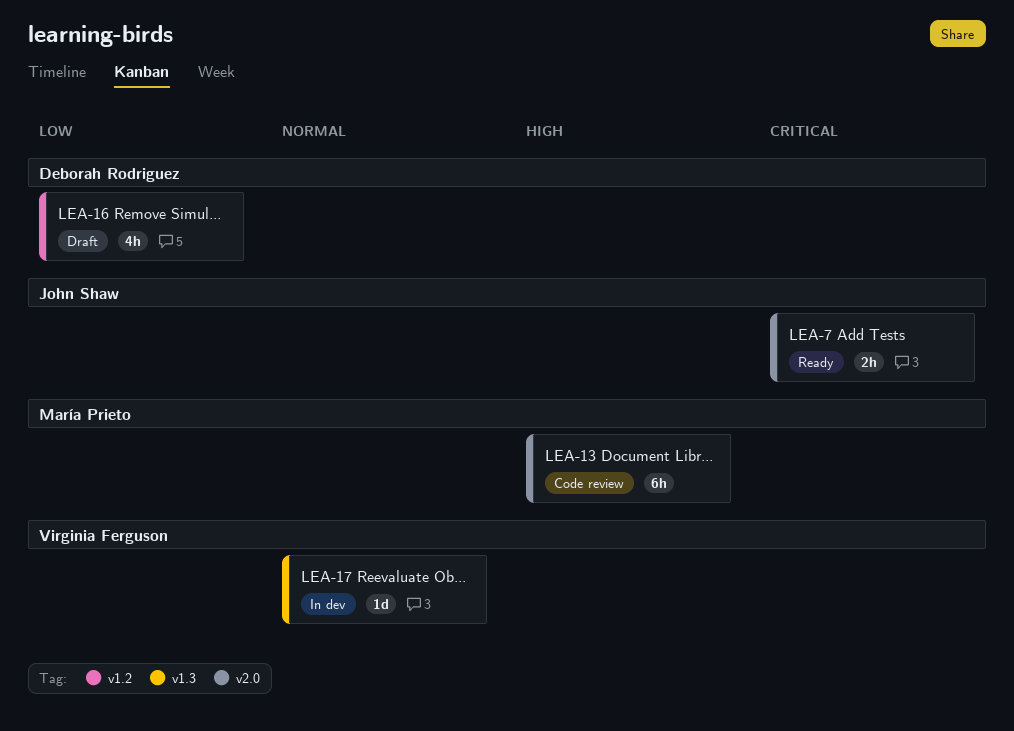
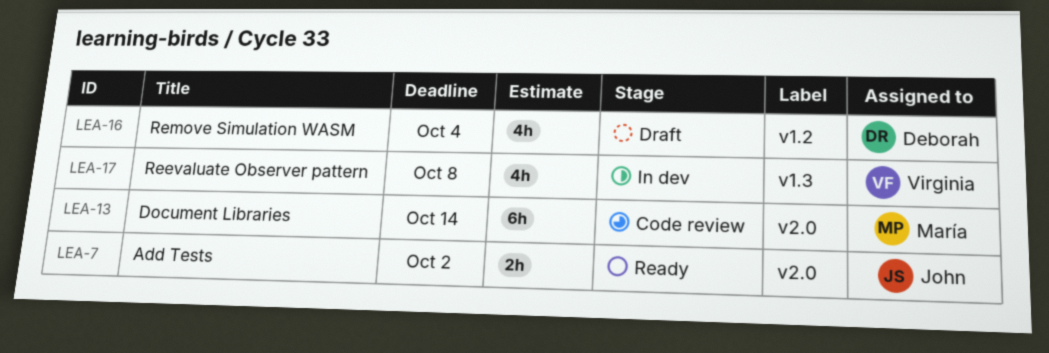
LEA-17, estimate: 1d -> 4h

